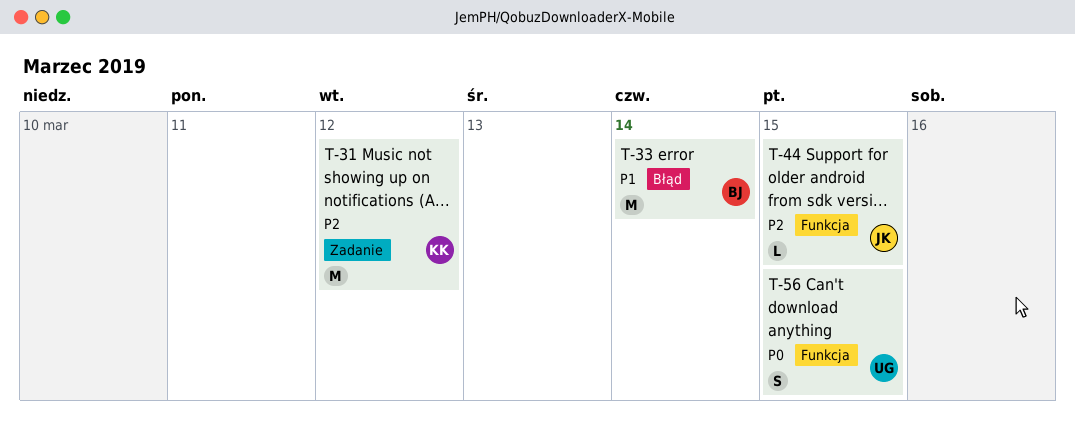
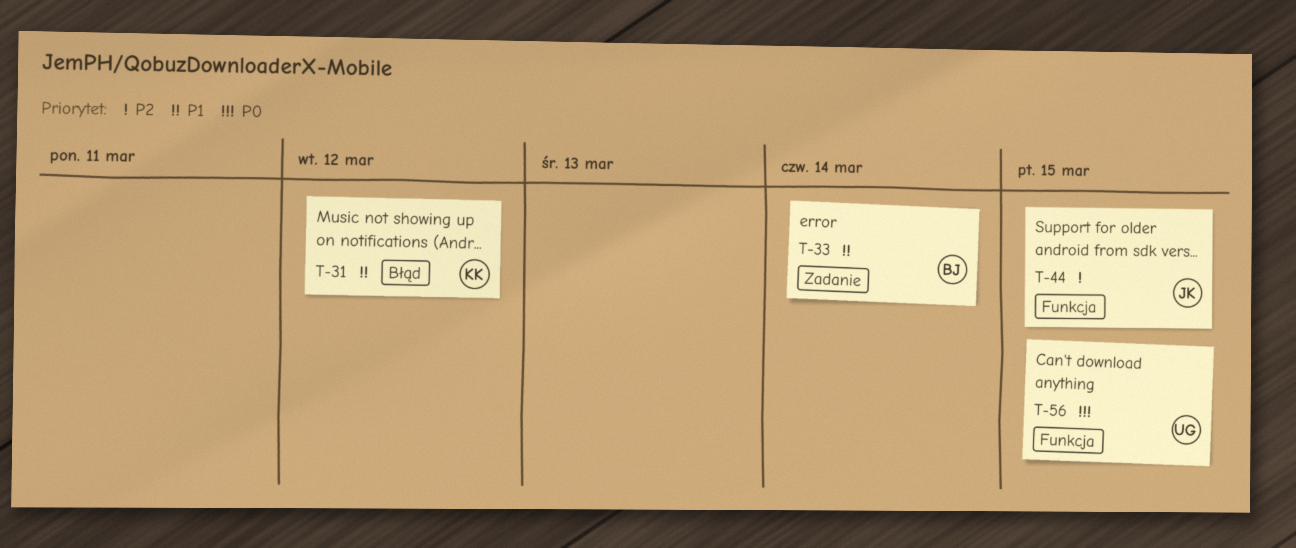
T-31, priority: P2 -> P1
T-31, label: Zadanie -> Błąd
T-33, label: Błąd -> Zadanie

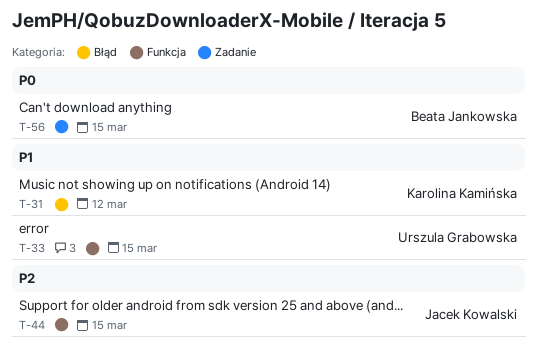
T-33, owner: Beata Jankowska -> Urszula Grabowska
T-33, label: Zadanie -> Funkcja
T-33, due: Mar 14 -> Mar 15
T-56, owner: Urszula Grabowska -> Beata Jankowska
T-56, label: Funkcja -> Zadanie

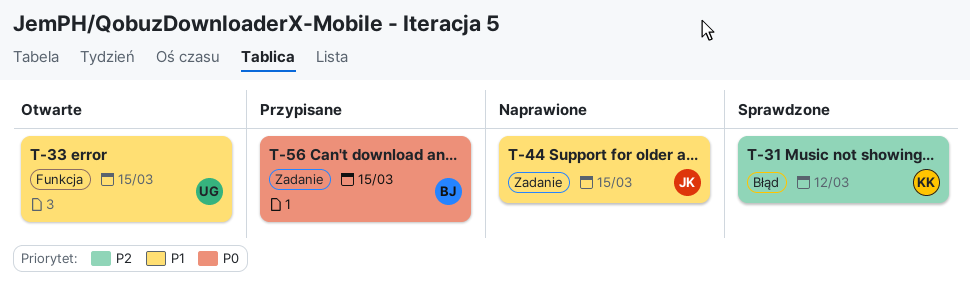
T-31, priority: P1 -> P2
T-44, priority: P2 -> P1
T-44, label: Funkcja -> Zadanie

